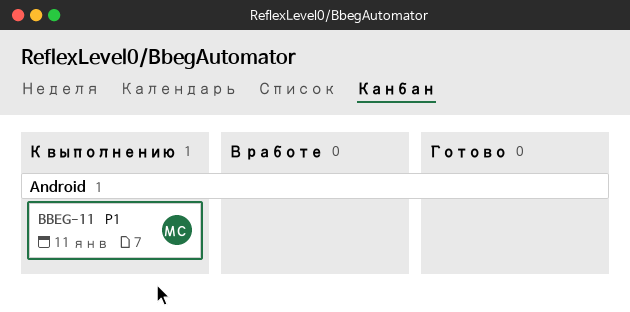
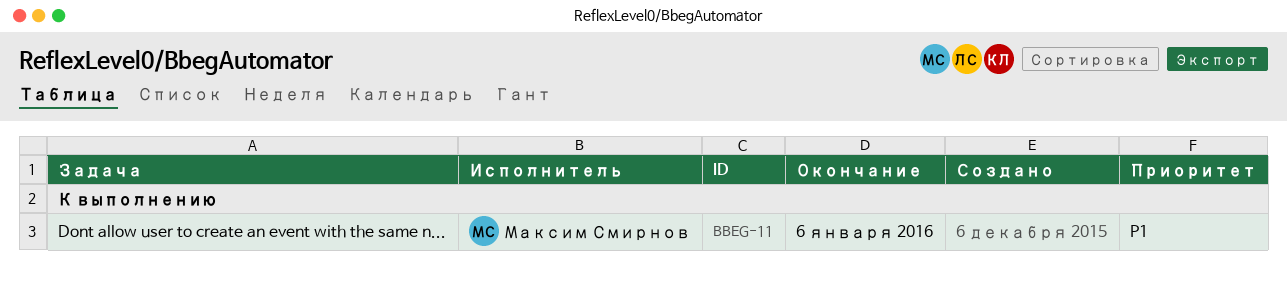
BBEG-11, due: Jan 11 -> Jan 6

